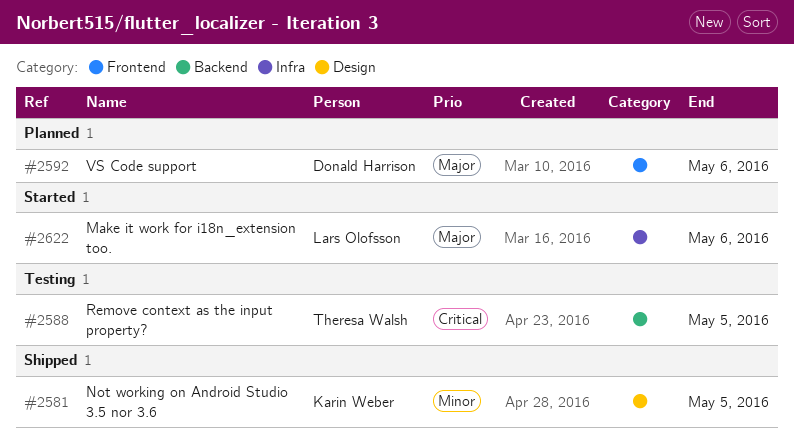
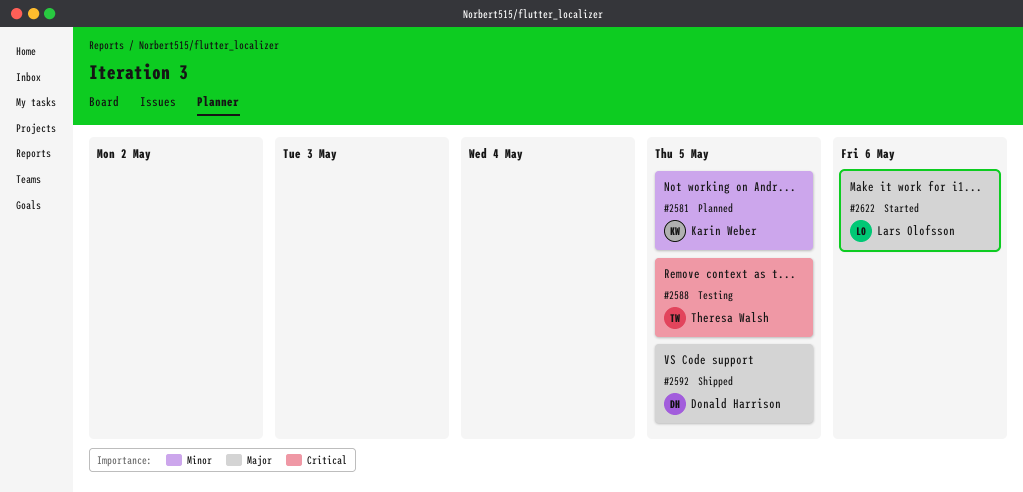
#2581, status: Shipped -> Planned
#2592, status: Planned -> Shipped
#2592, due: May 6 -> May 5

